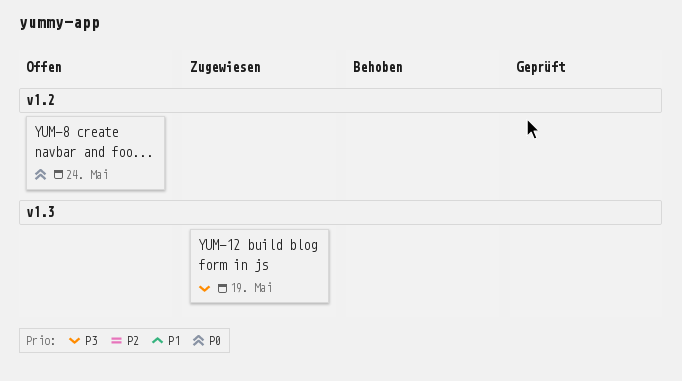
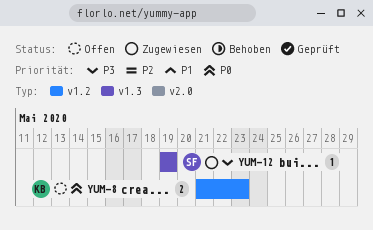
YUM-8, due: May 24 -> May 23

